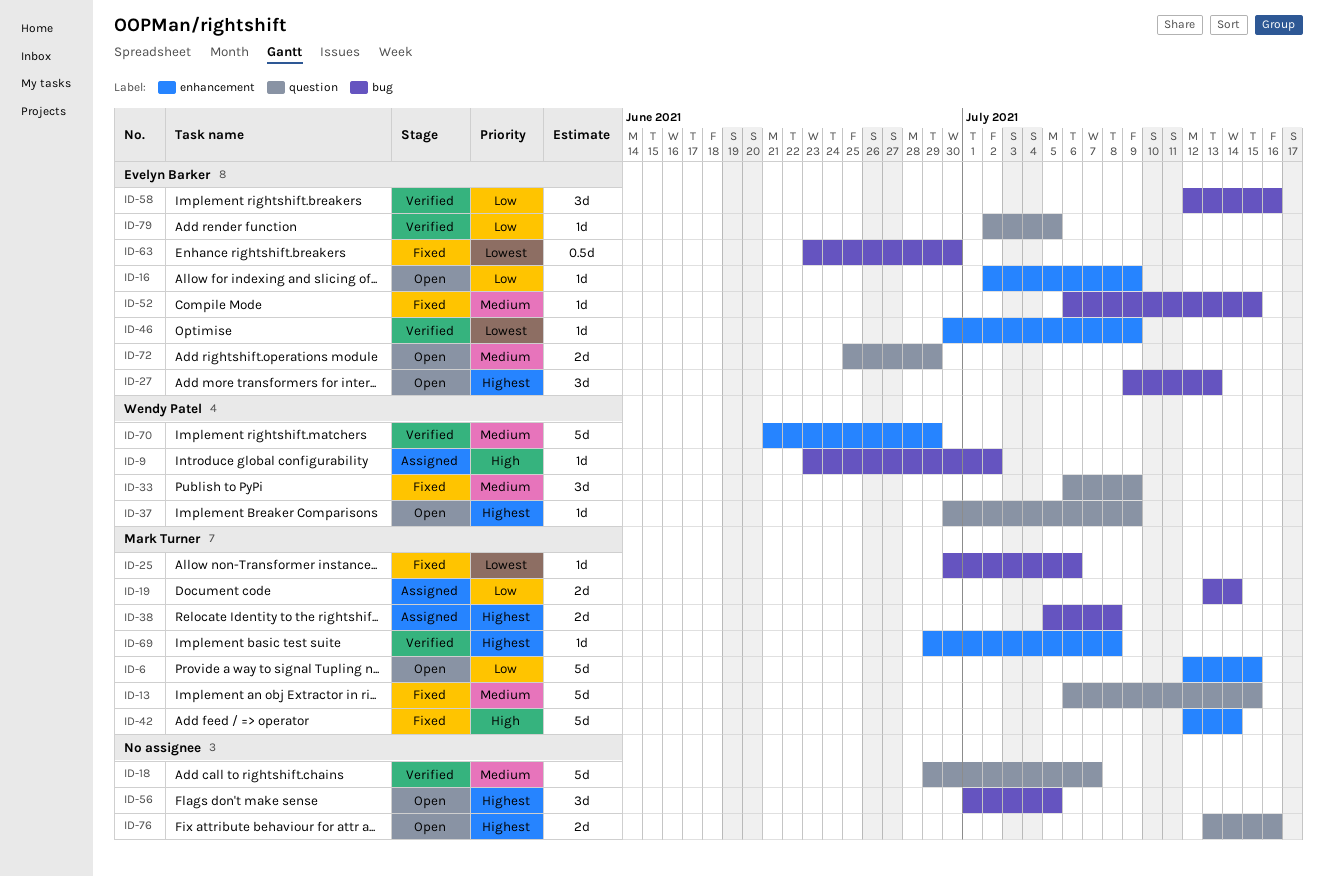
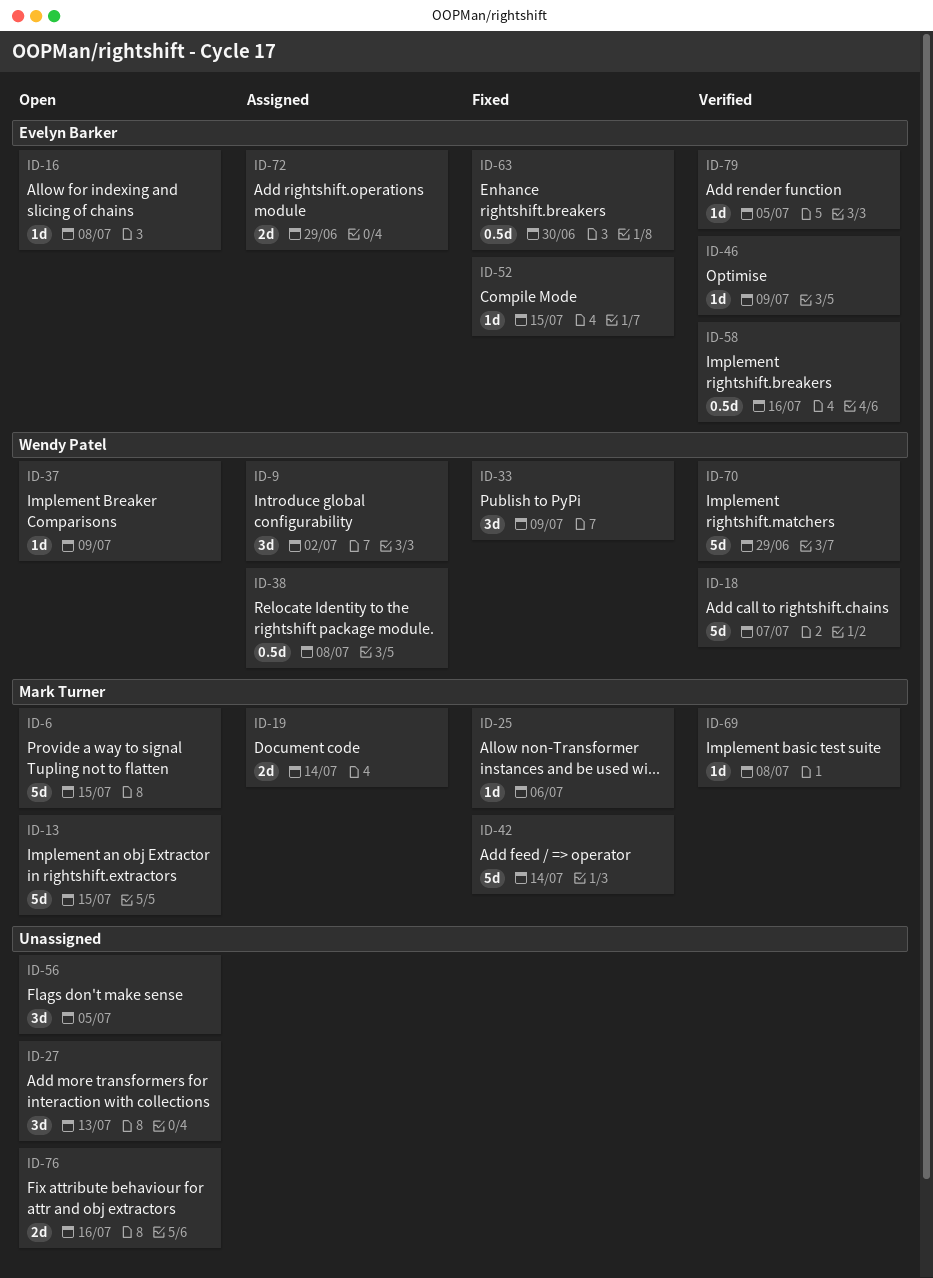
ID-9, estimate: 1d -> 3d
ID-13, status: Fixed -> Open
ID-16, due: Jul 9 -> Jul 8
ID-18, owner: none -> Wendy Patel
ID-27, owner: Evelyn Barker -> none
ID-38, owner: Mark Turner -> Wendy Patel
ID-38, estimate: 2d -> 0.5d
ID-58, estimate: 3d -> 0.5d
ID-72, status: Open -> Assigned

